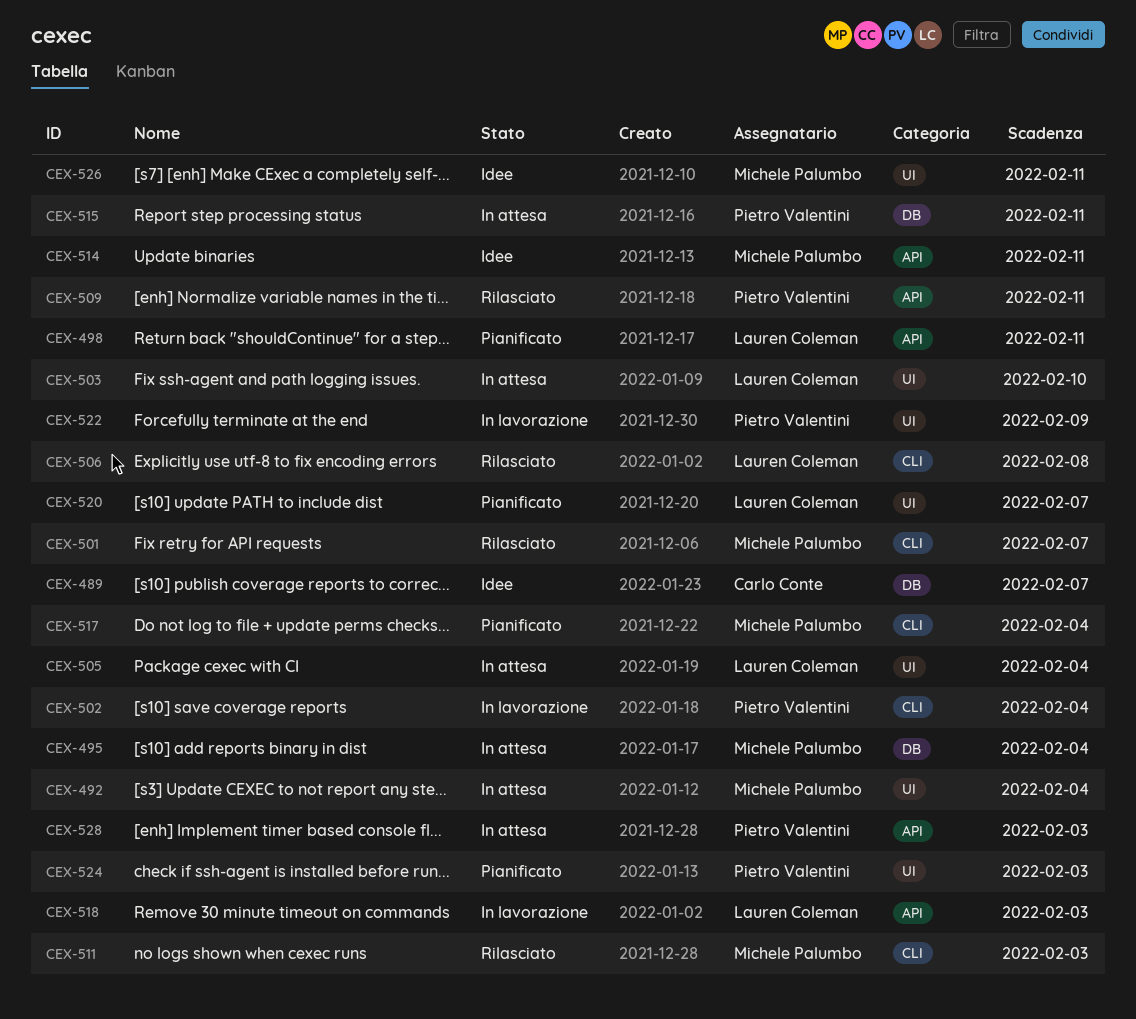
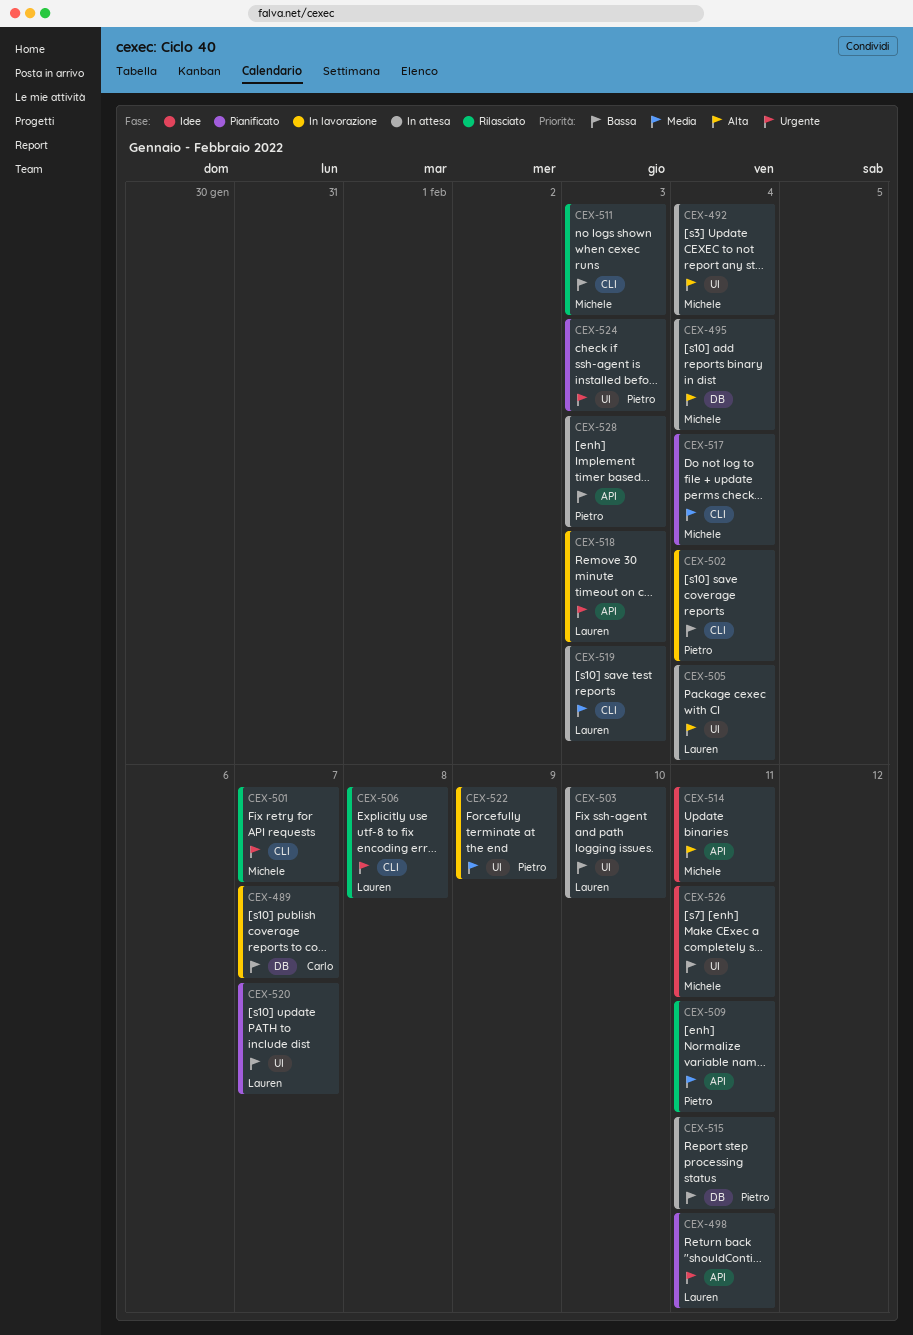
CEX-489, status: Idee -> In lavorazione
CEX-519: none -> present

